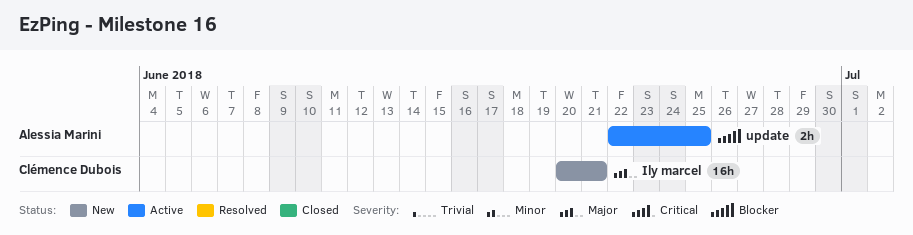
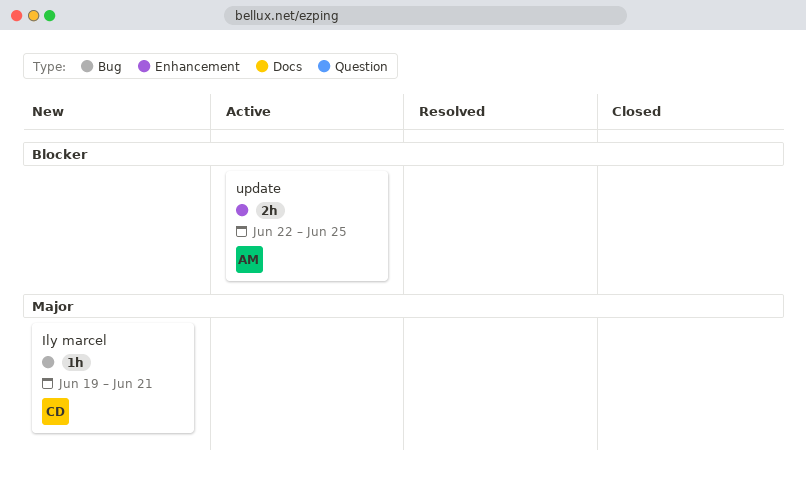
Ily marcel, estimate: 16h -> 1h
Ily marcel, start: Jun 20 -> Jun 19

